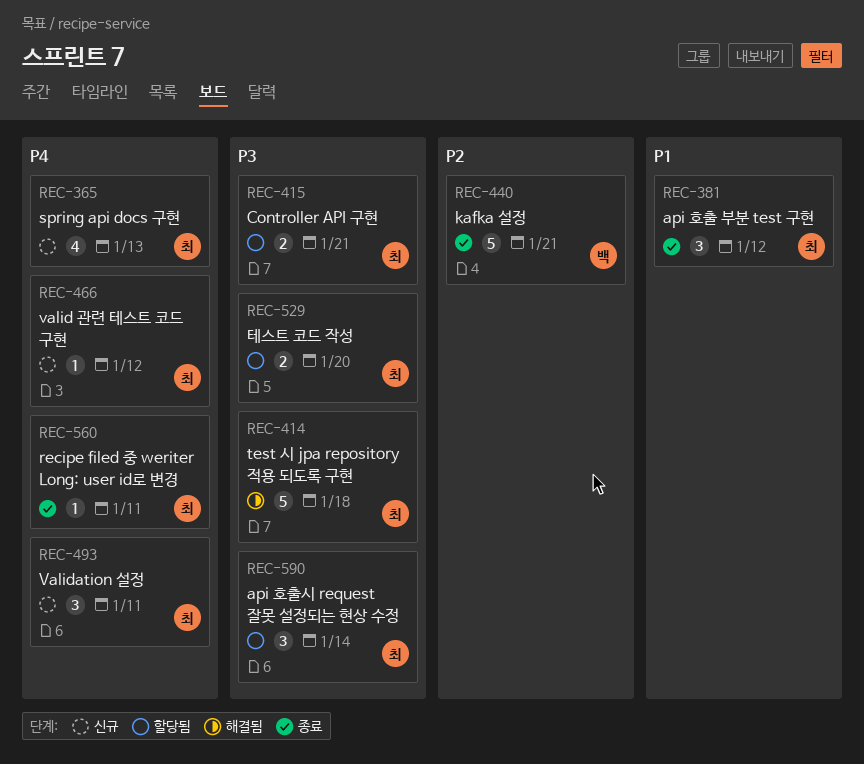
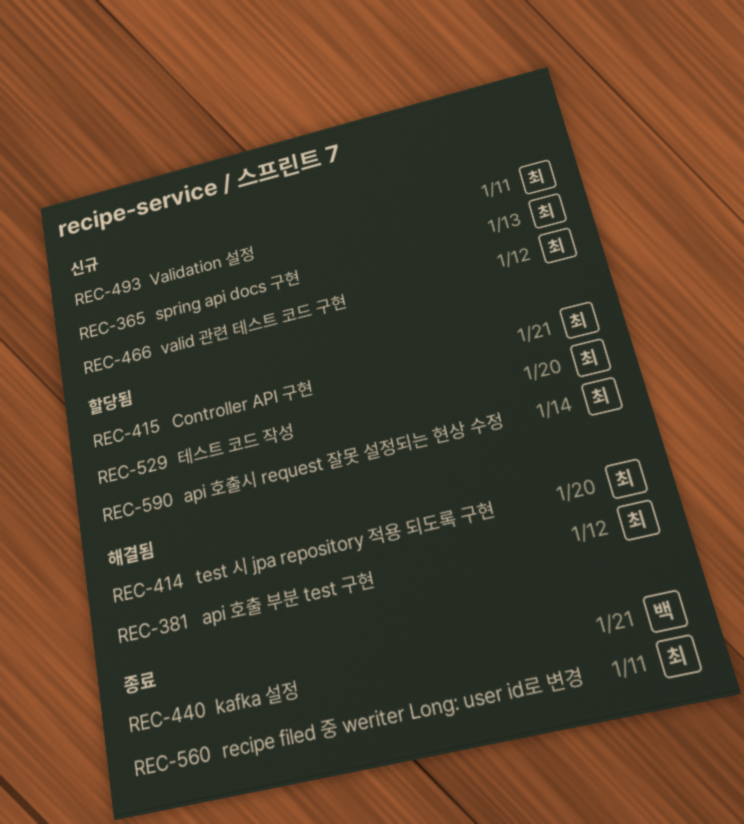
REC-381, status: 종료 -> 해결됨
REC-414, due: Jan 18 -> Jan 20

